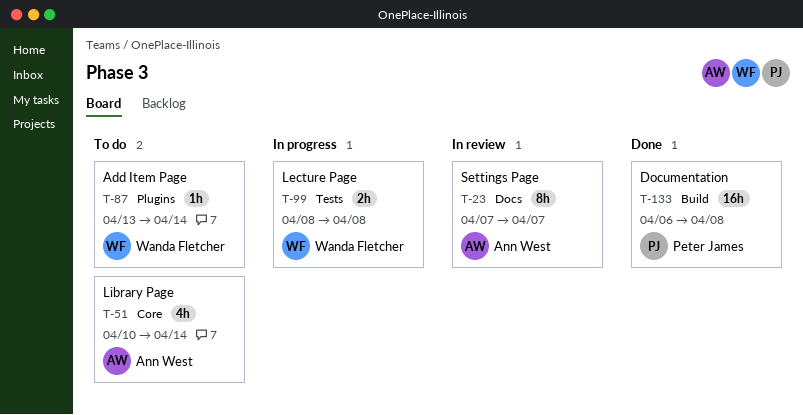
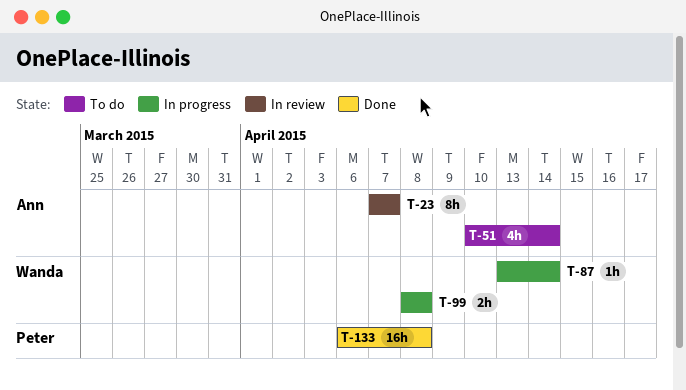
T-87, status: To do -> In progress

